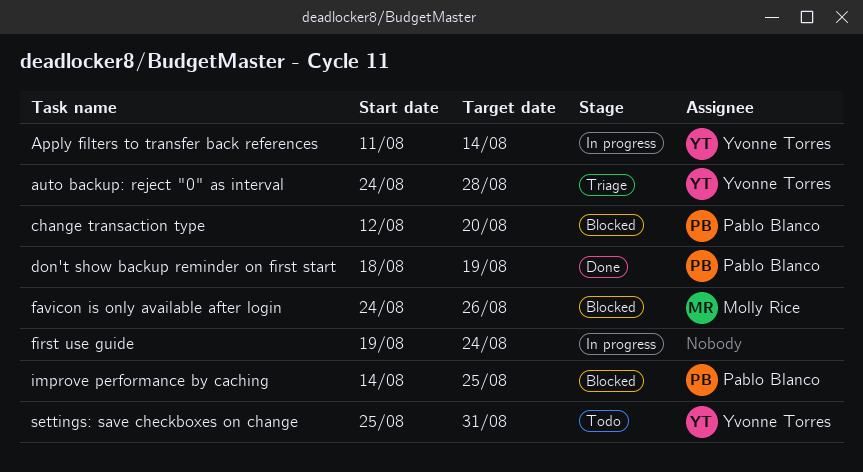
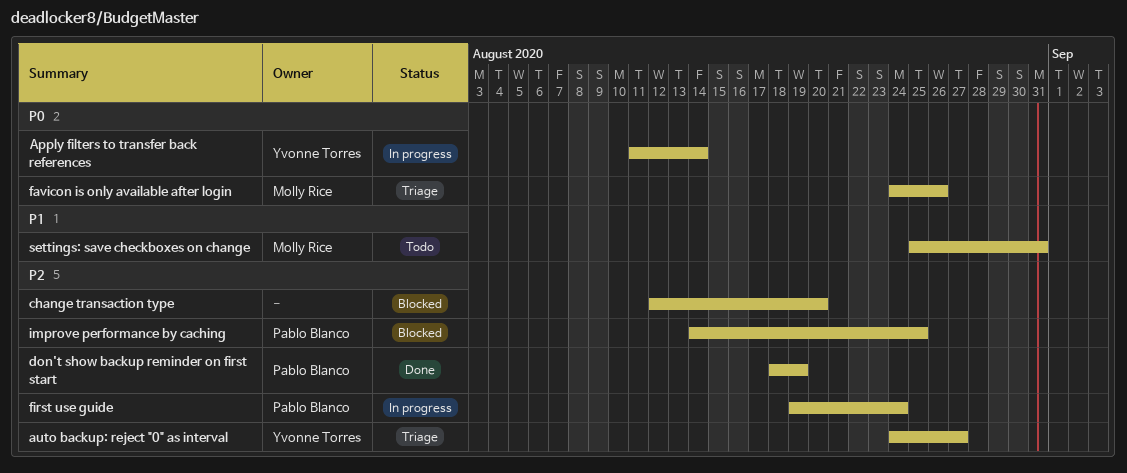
auto backup: reject "0" as interval, due: Aug 28 -> Aug 27
change transaction type, owner: Pablo Blanco -> none
favicon is only available after login, status: Blocked -> Triage
first use guide, owner: none -> Pablo Blanco
settings: save checkboxes on change, owner: Yvonne Torres -> Molly Rice

